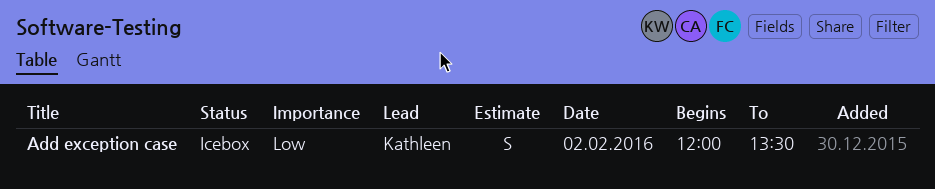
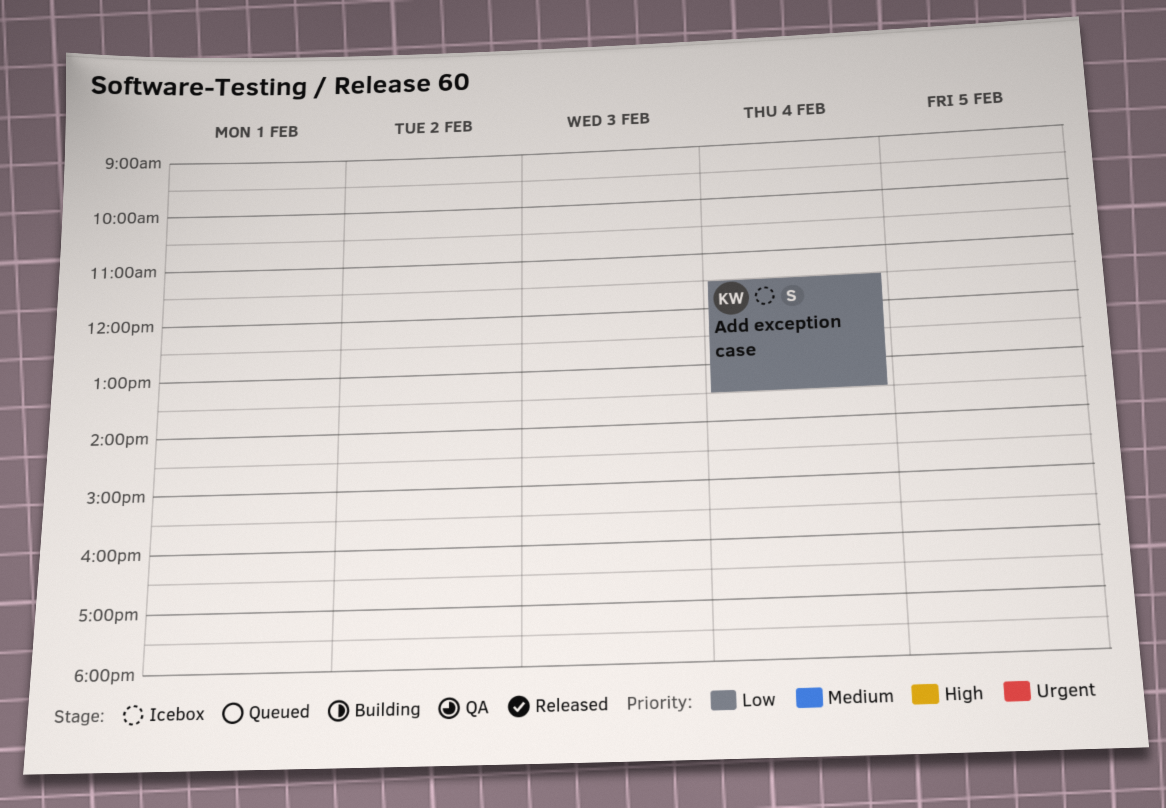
Add exception case, day: Feb 2 -> Feb 4
Add exception case, begins: 12:00 -> 11:30

